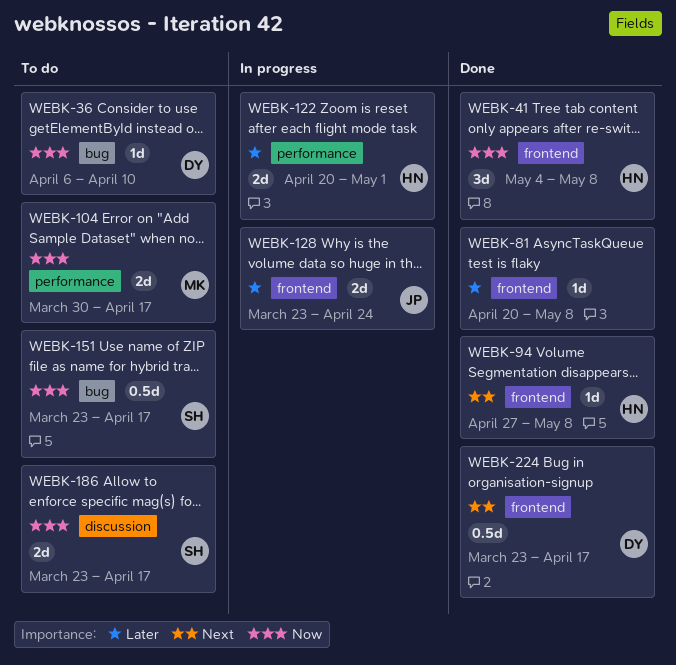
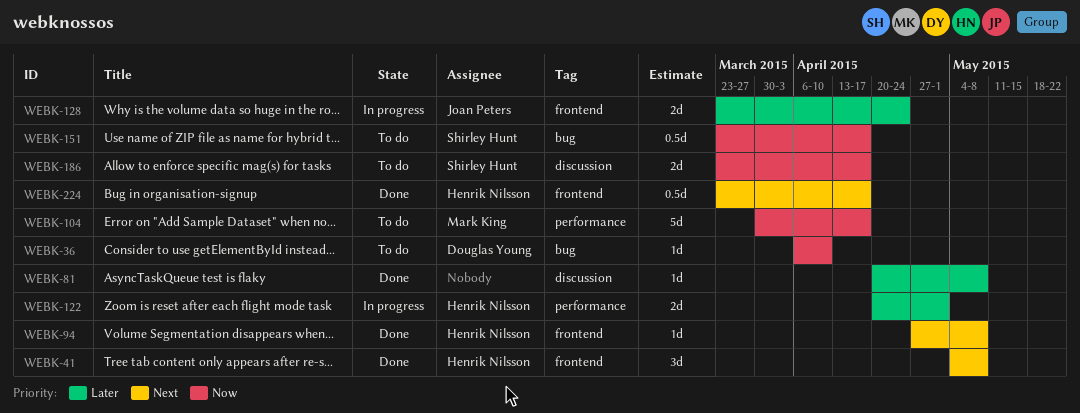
WEBK-41, priority: Now -> Next
WEBK-81, label: frontend -> discussion
WEBK-104, estimate: 2d -> 5d
WEBK-224, owner: Douglas Young -> Henrik Nilsson

